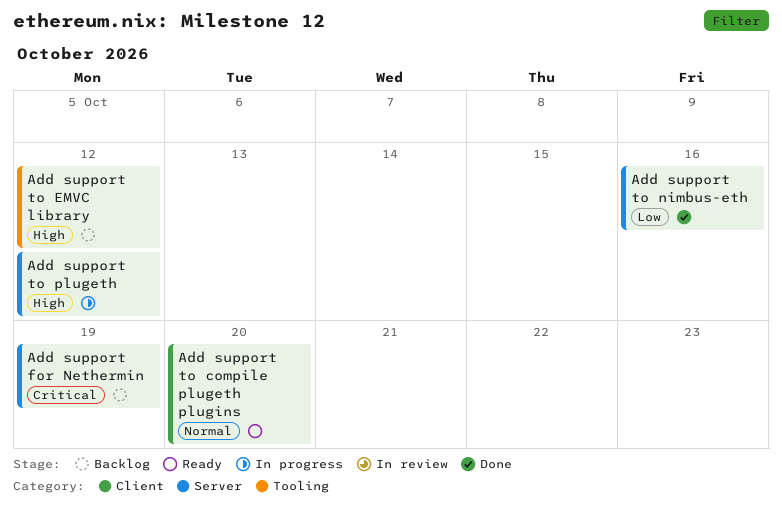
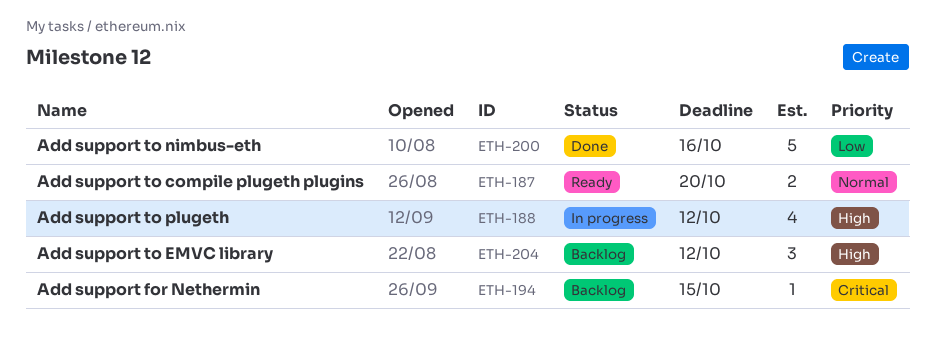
Add support for Nethermin, due: Oct 19 -> Oct 15

